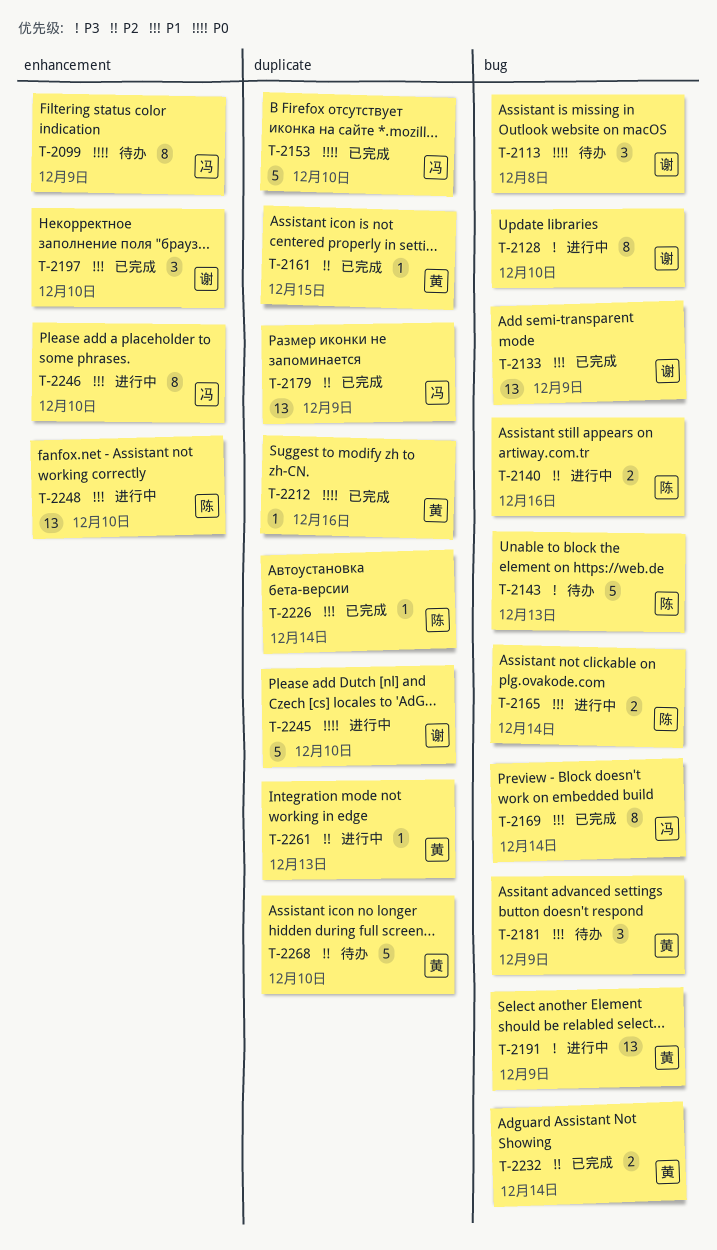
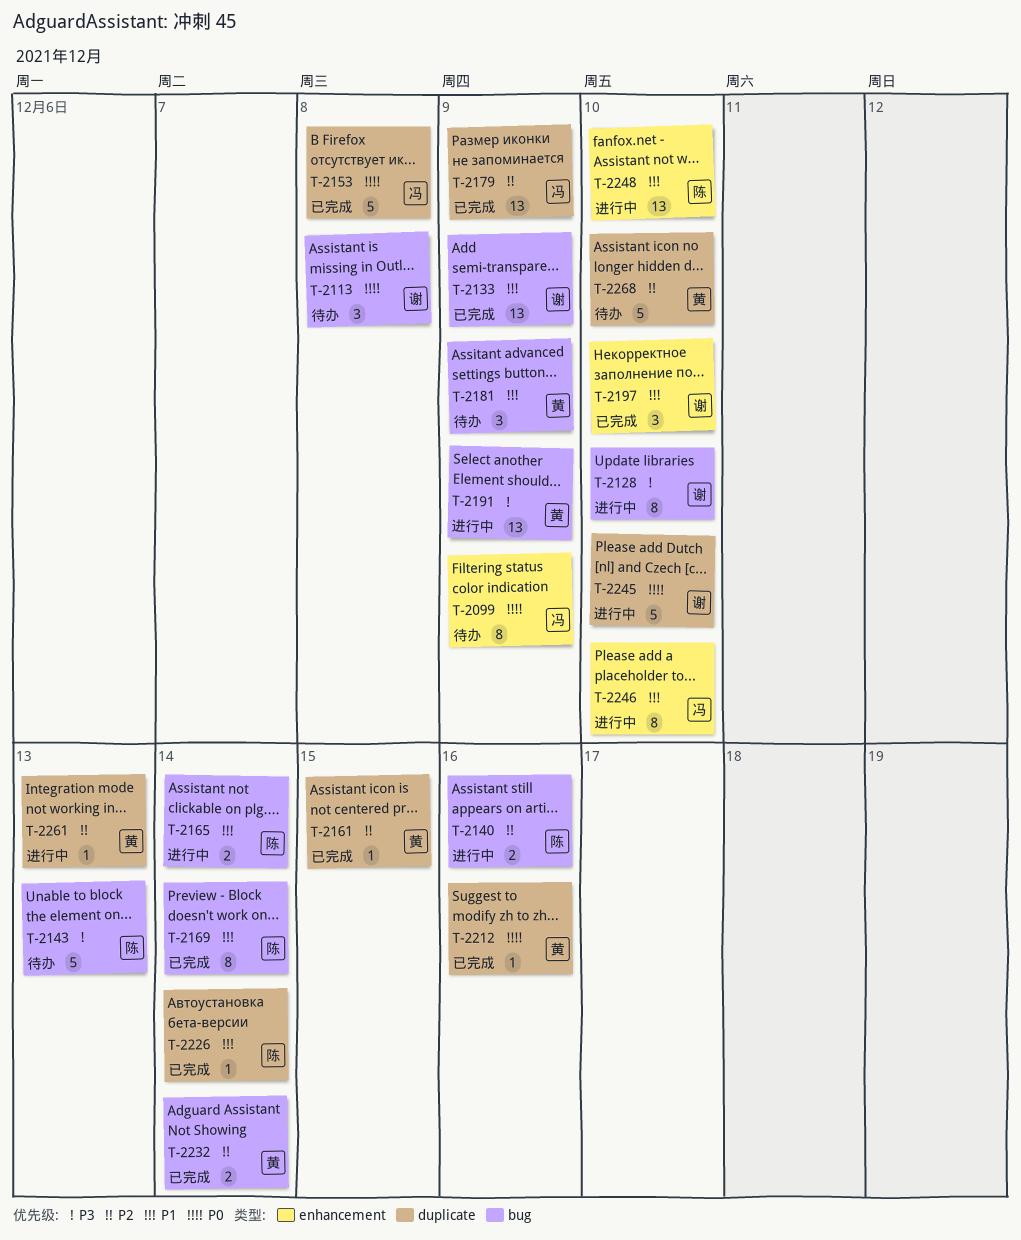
T-2153, due: Dec 10 -> Dec 8
T-2169, owner: 冯 -> 陈

